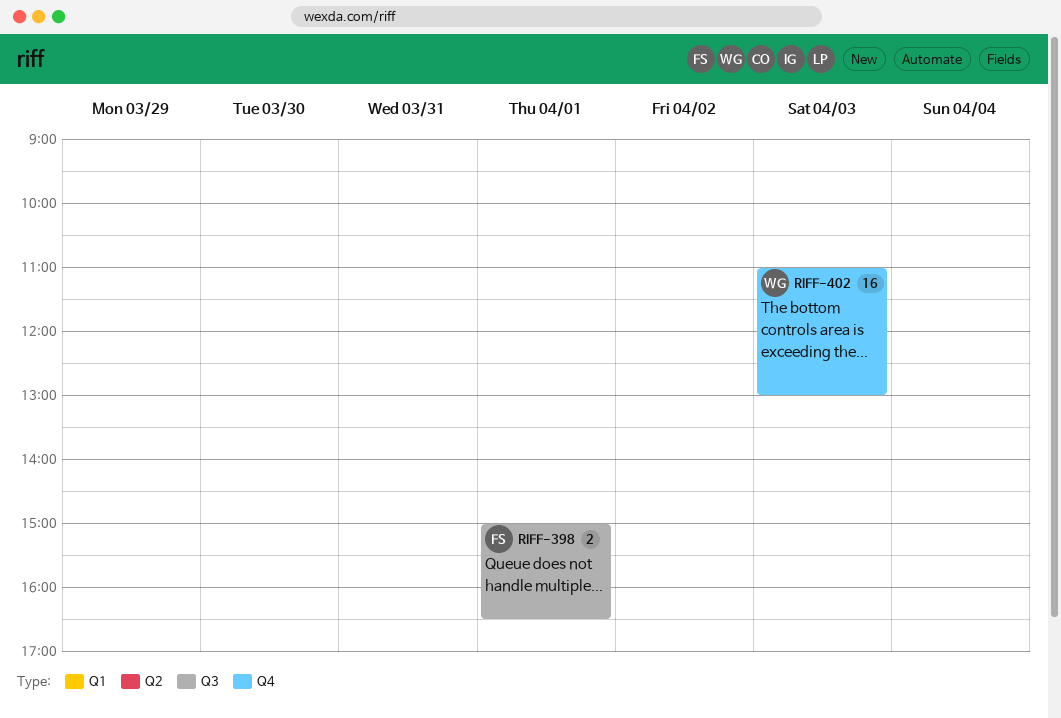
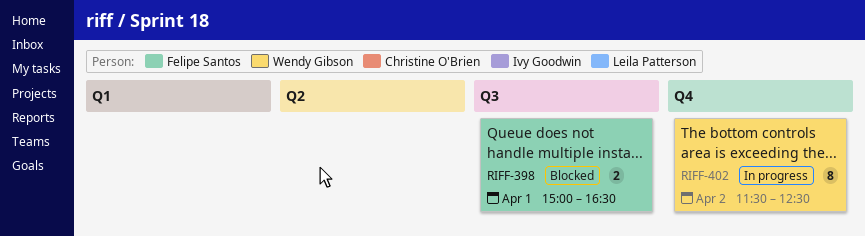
RIFF-402, estimate: 16 -> 8
RIFF-402, day: Apr 3 -> Apr 2
RIFF-402, begins: 11:00 -> 11:30
RIFF-402, ends: 13:00 -> 12:30

